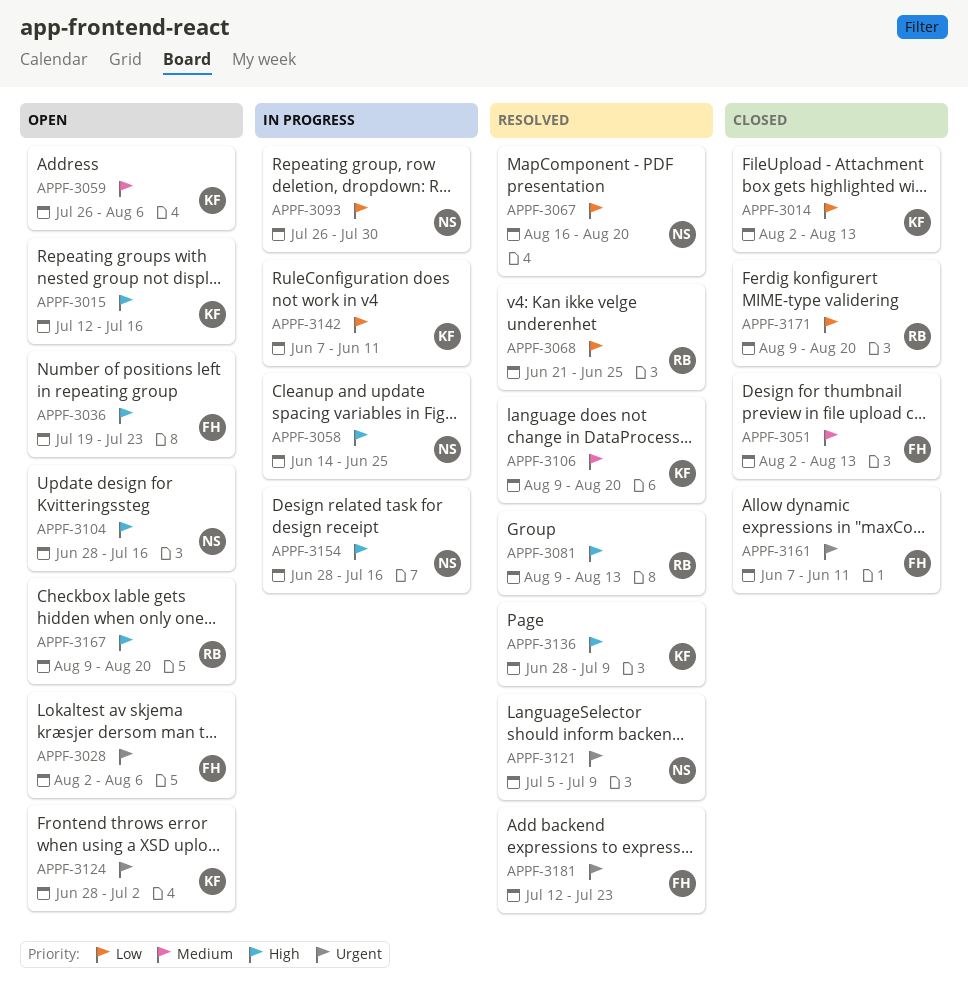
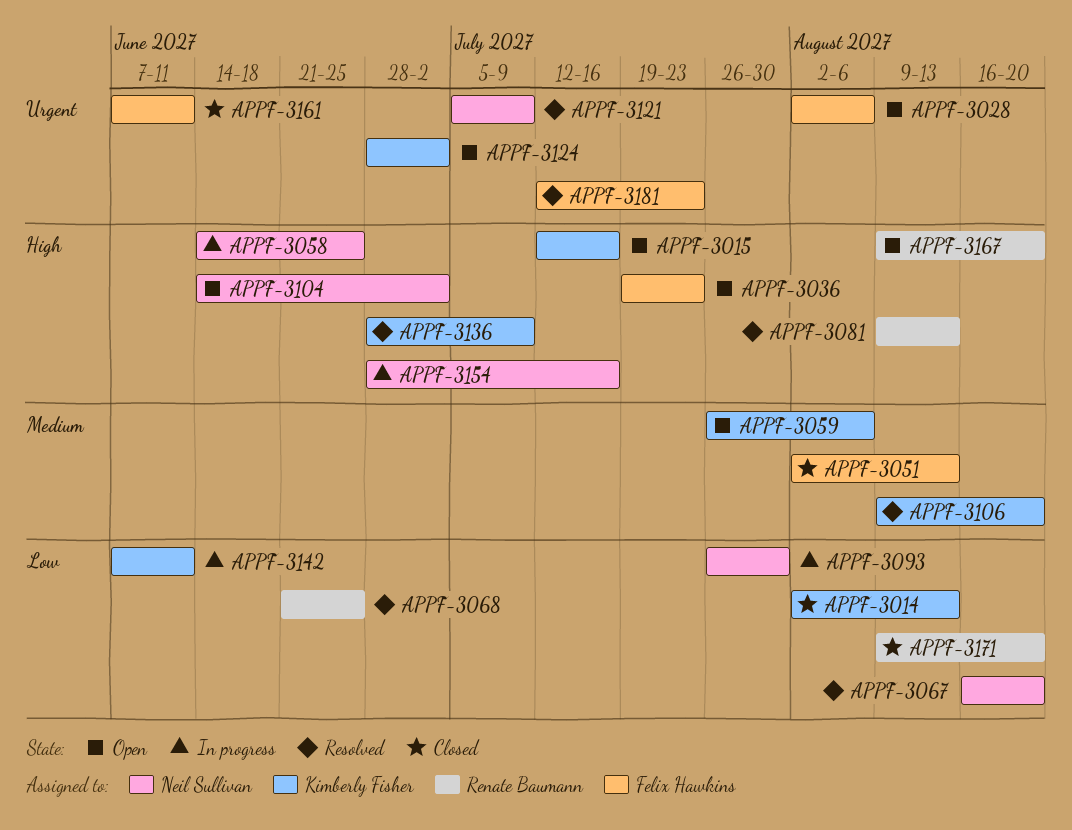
APPF-3104, start: Jun 28 -> Jun 14
APPF-3104, due: Jul 16 -> Jul 2

